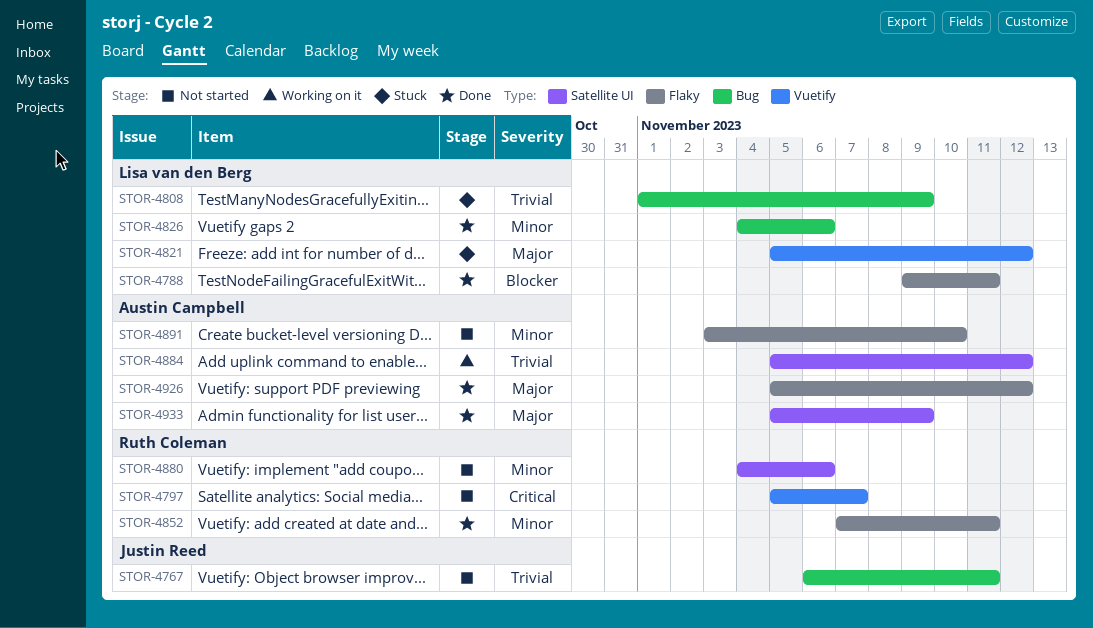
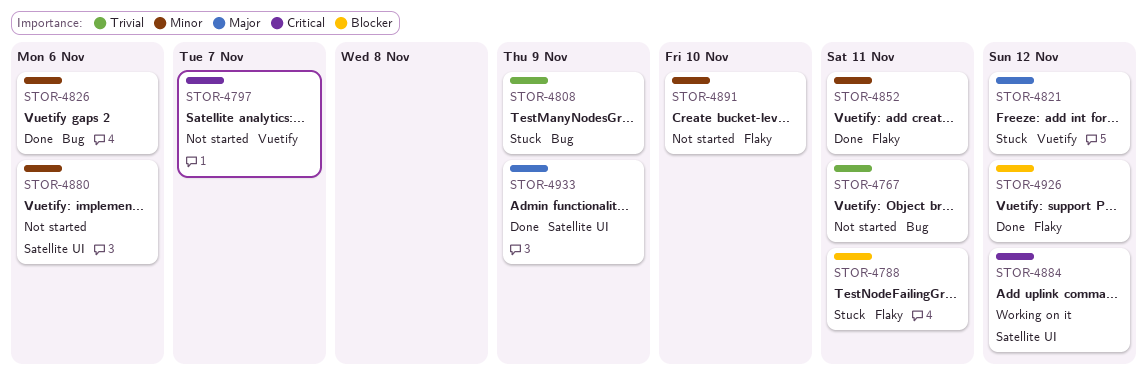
STOR-4788, status: Done -> Stuck
STOR-4884, priority: Trivial -> Critical
STOR-4926, priority: Major -> Blocker

